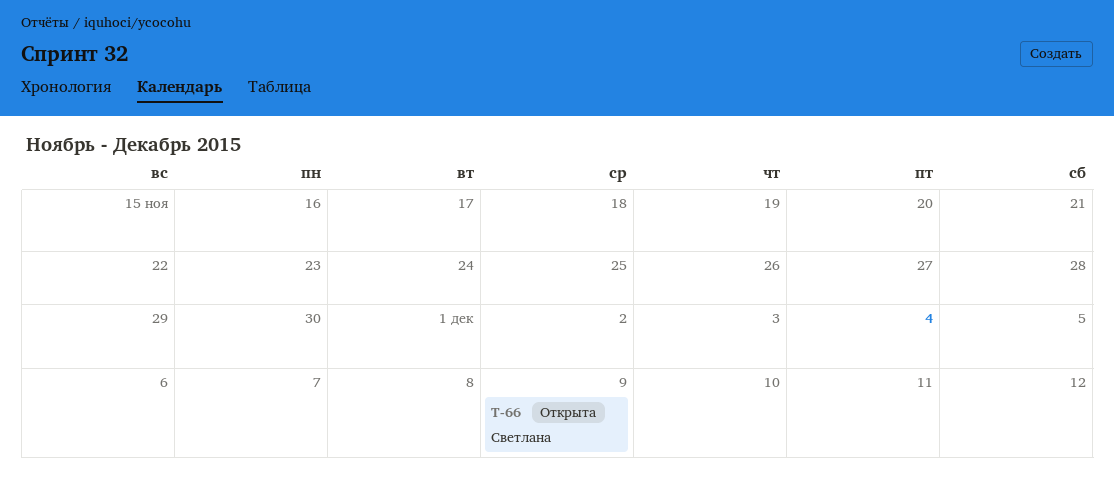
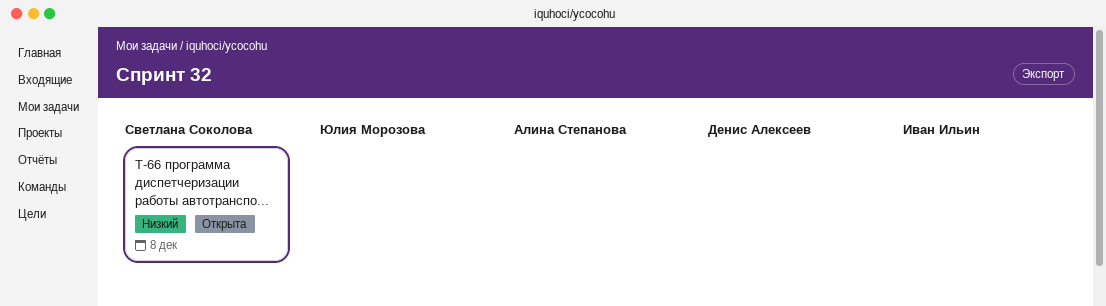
T-66, due: Dec 9 -> Dec 8

